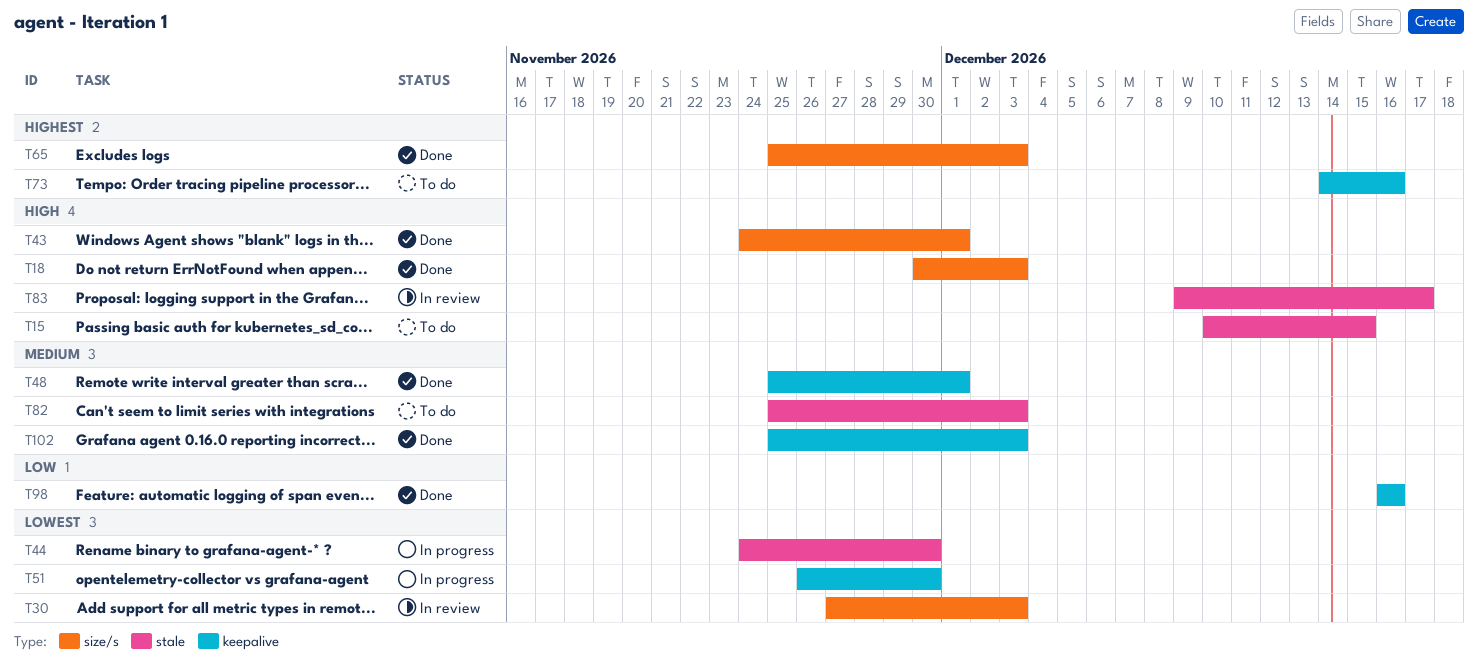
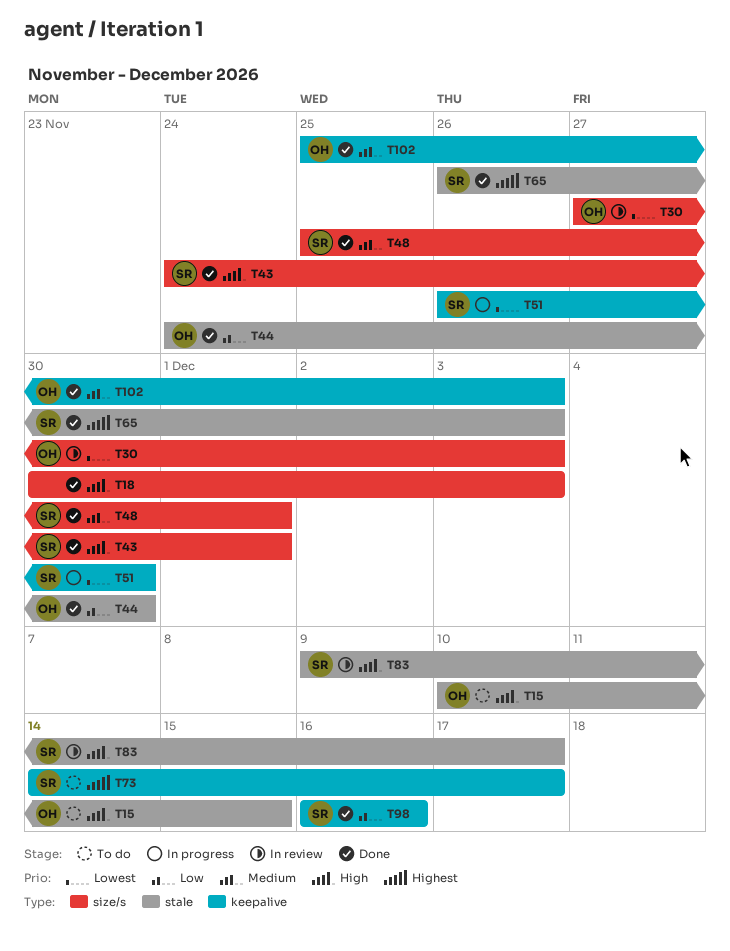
T44, status: In progress -> Done
T44, priority: Lowest -> Low
T48, label: keepalive -> size/s
T65, label: size/s -> stale
T65, start: Nov 25 -> Nov 26
T73, due: Dec 16 -> Dec 17
T82: present -> none

